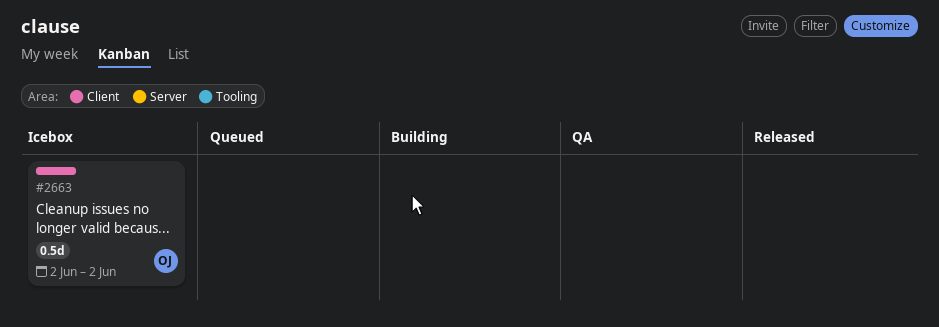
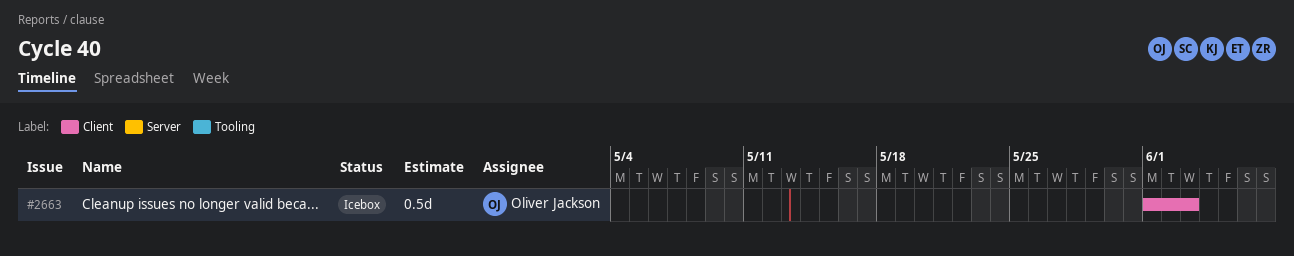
#2663, start: Jun 2 -> Jun 1
#2663, due: Jun 2 -> Jun 3

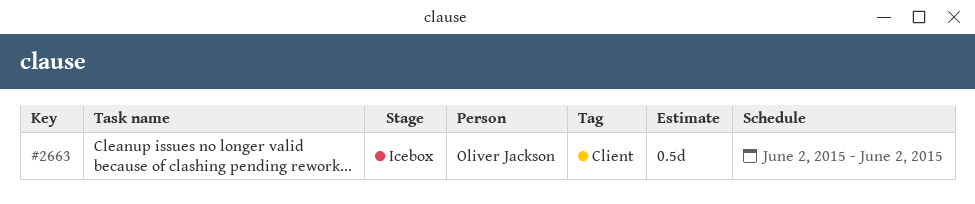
#2663, start: Jun 1 -> Jun 2
#2663, due: Jun 3 -> Jun 2

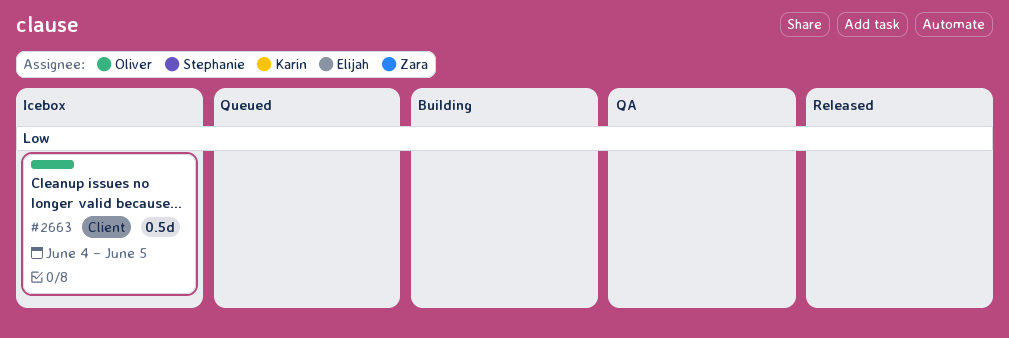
#2663, start: Jun 2 -> Jun 4
#2663, due: Jun 2 -> Jun 5

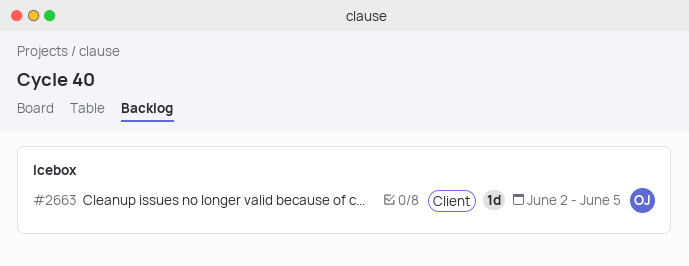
#2663, estimate: 0.5d -> 1d
#2663, start: Jun 4 -> Jun 2

